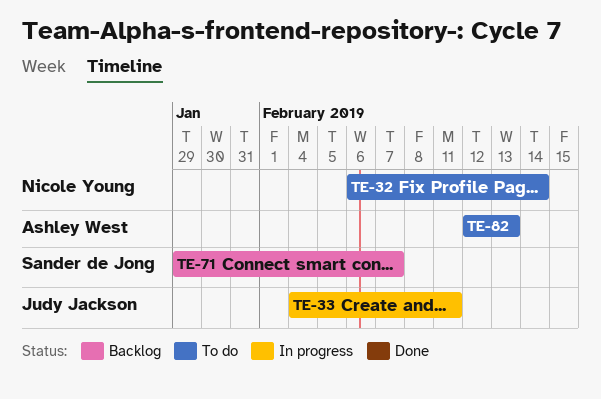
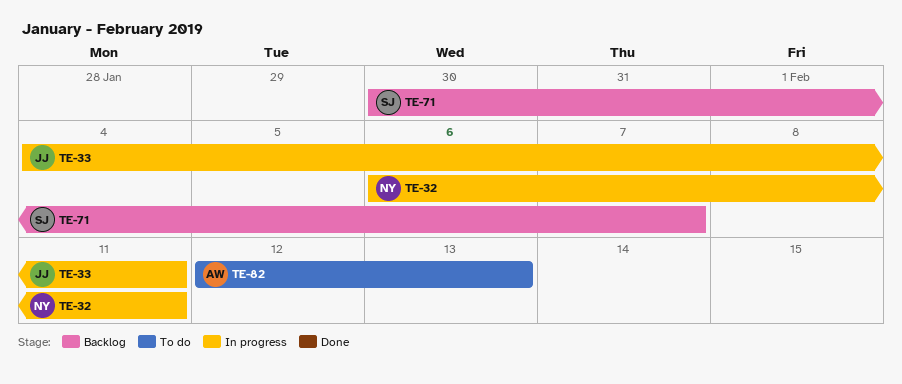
TE-32, status: To do -> In progress
TE-32, due: Feb 14 -> Feb 11
TE-71, start: Jan 29 -> Jan 30

